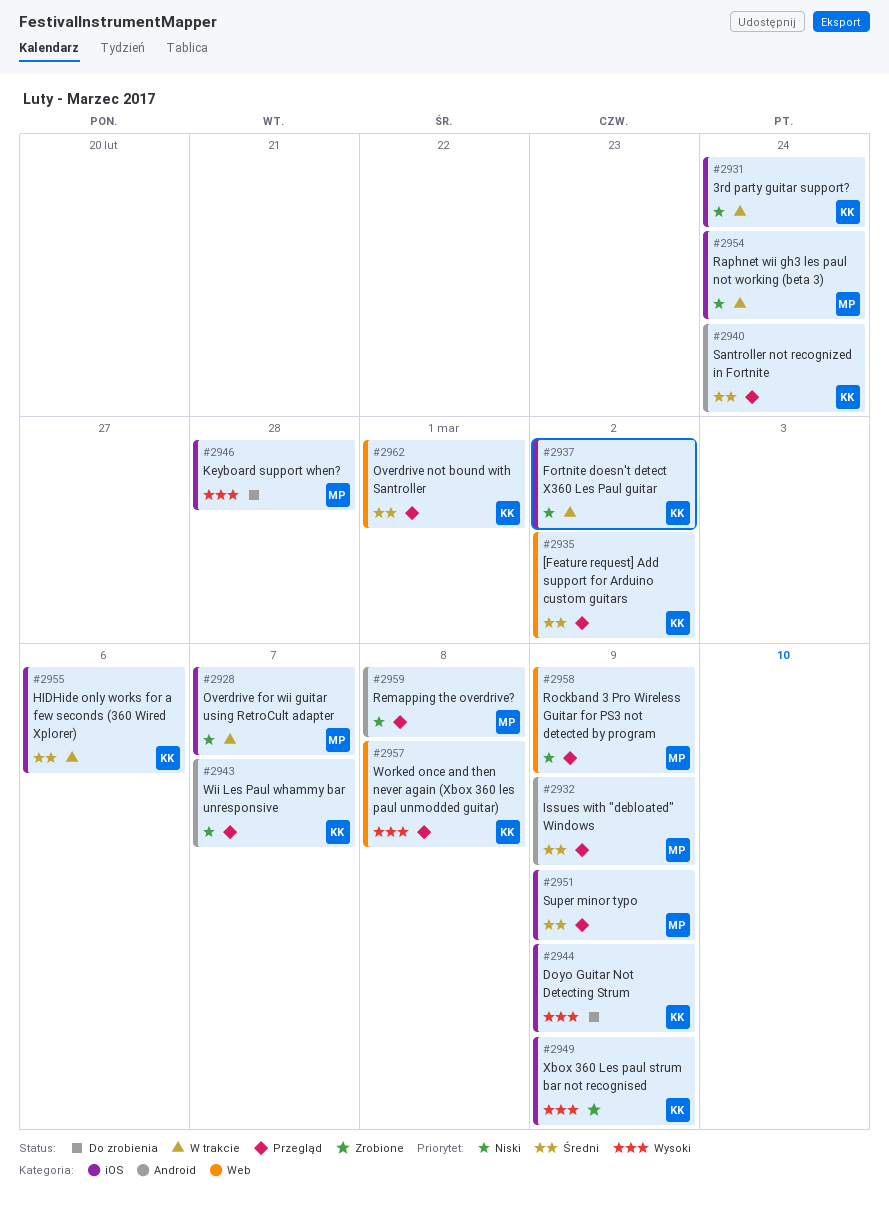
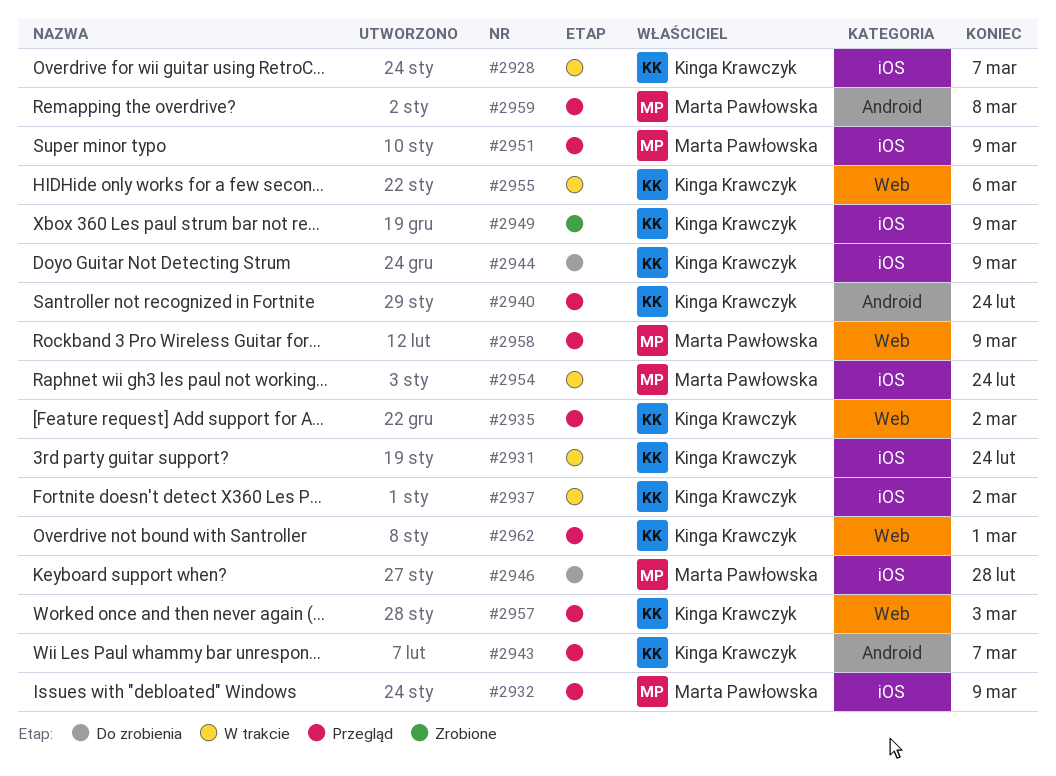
#2928, owner: Marta Pawłowska -> Kinga Krawczyk
#2932, label: Android -> iOS
#2955, label: iOS -> Web
#2957, due: Mar 8 -> Mar 3

